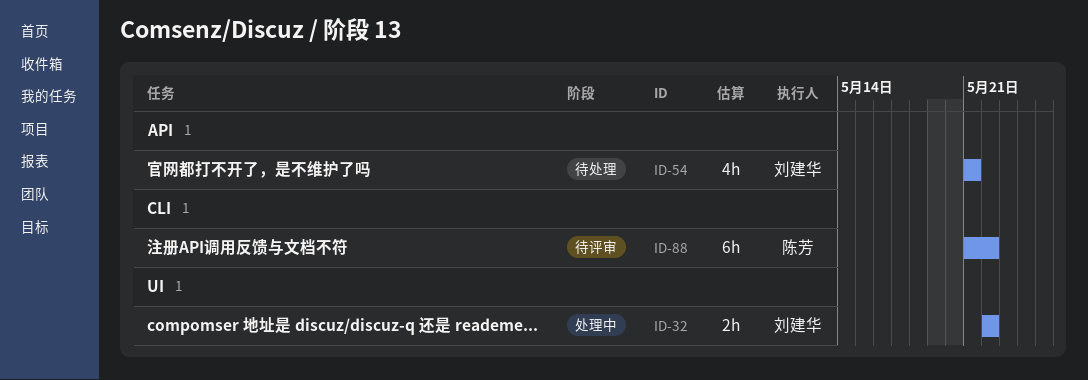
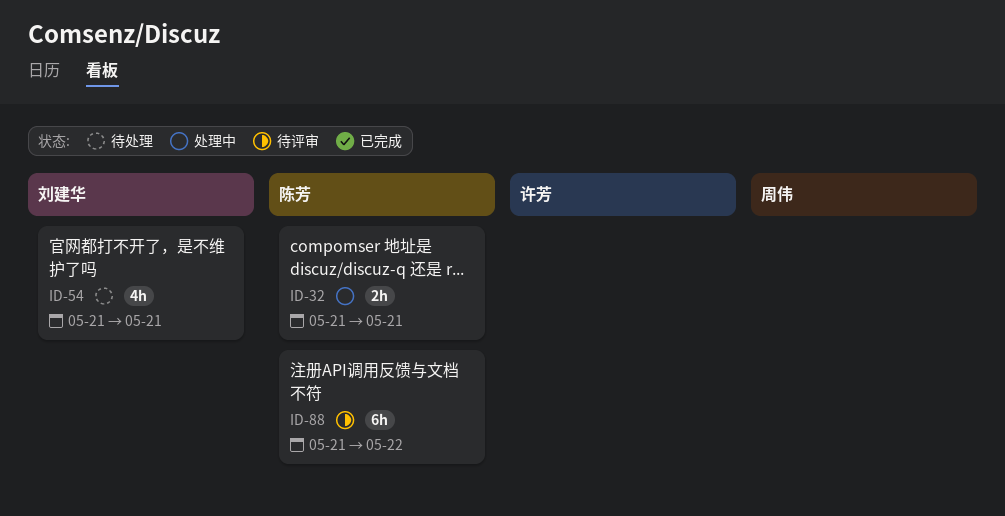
ID-32, owner: 刘建华 -> 陈芳
ID-32, start: May 22 -> May 21
ID-32, due: May 22 -> May 21

